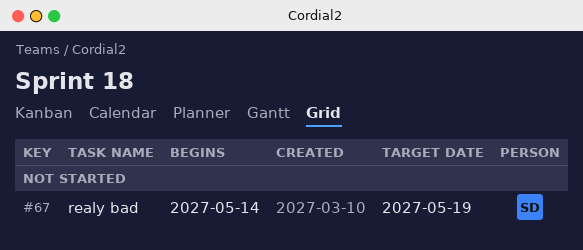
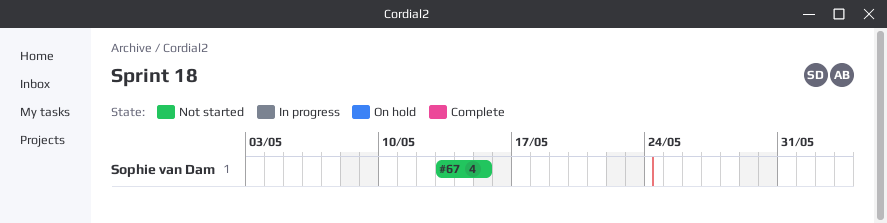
#67, start: May 14 -> May 13
#67, due: May 19 -> May 15

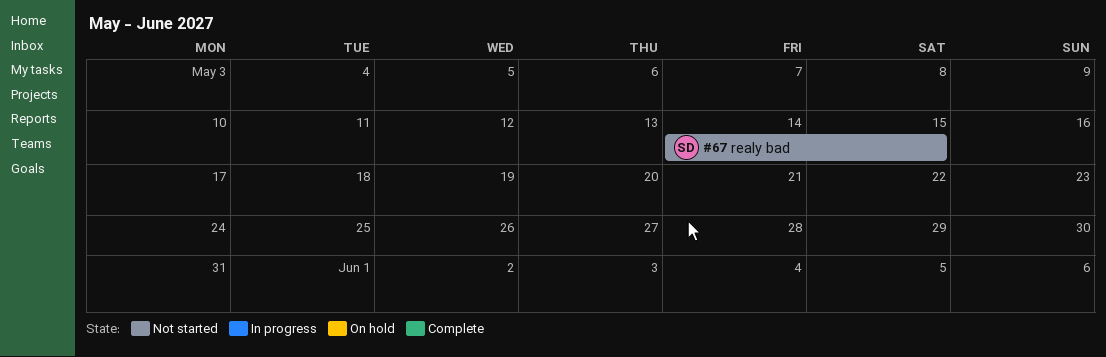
#67, start: May 13 -> May 14

